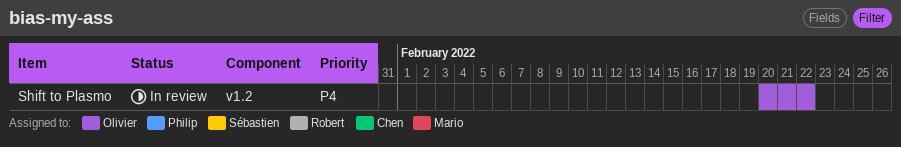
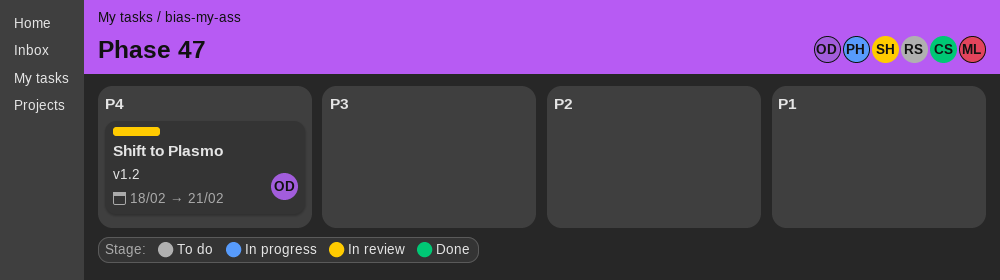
Shift to Plasmo, start: Feb 20 -> Feb 18
Shift to Plasmo, due: Feb 22 -> Feb 21

